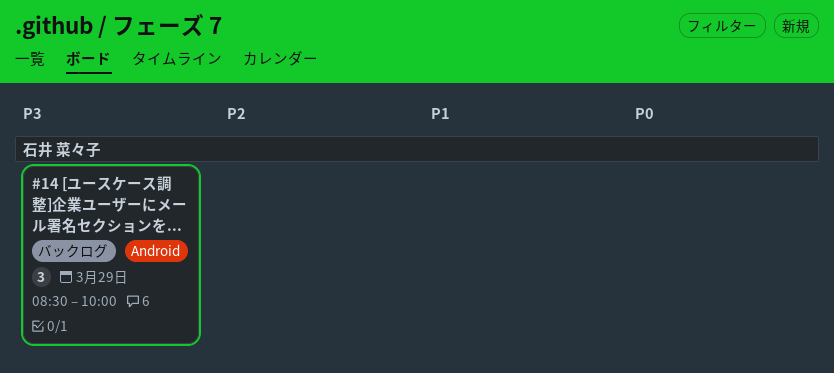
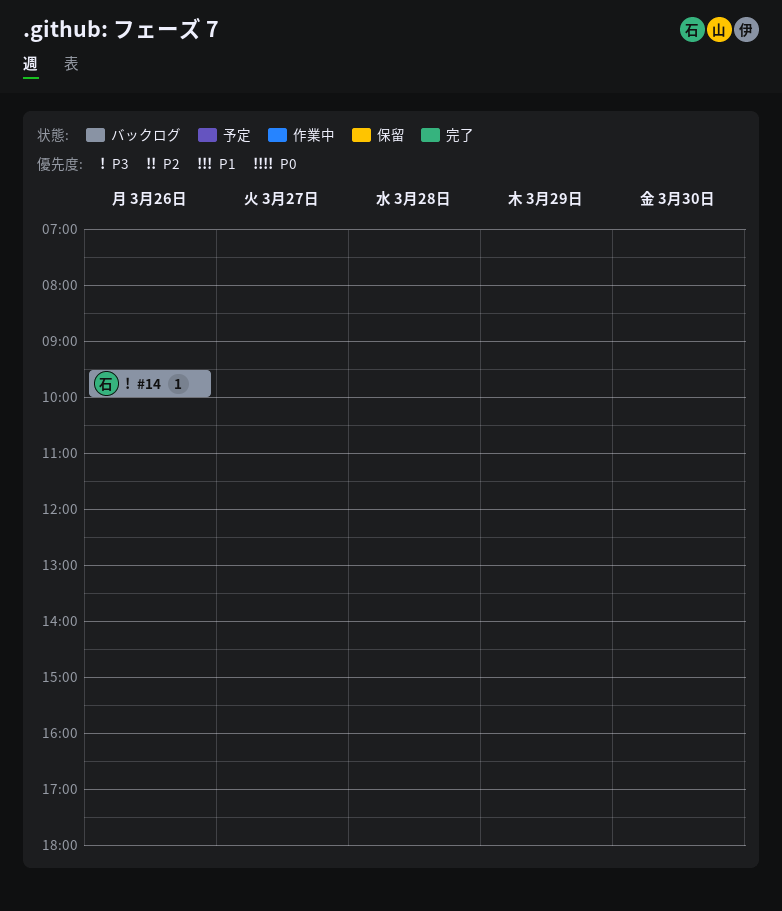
#14, estimate: 3 -> 1
#14, day: Mar 29 -> Mar 26
#14, begins: 08:30 -> 09:30

